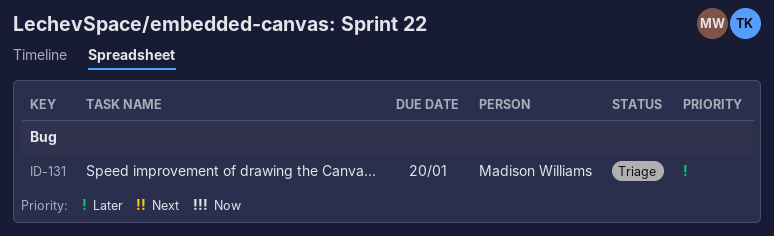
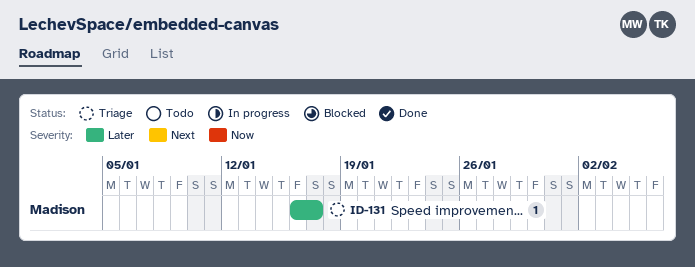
ID-131, due: Jan 20 -> Jan 17

